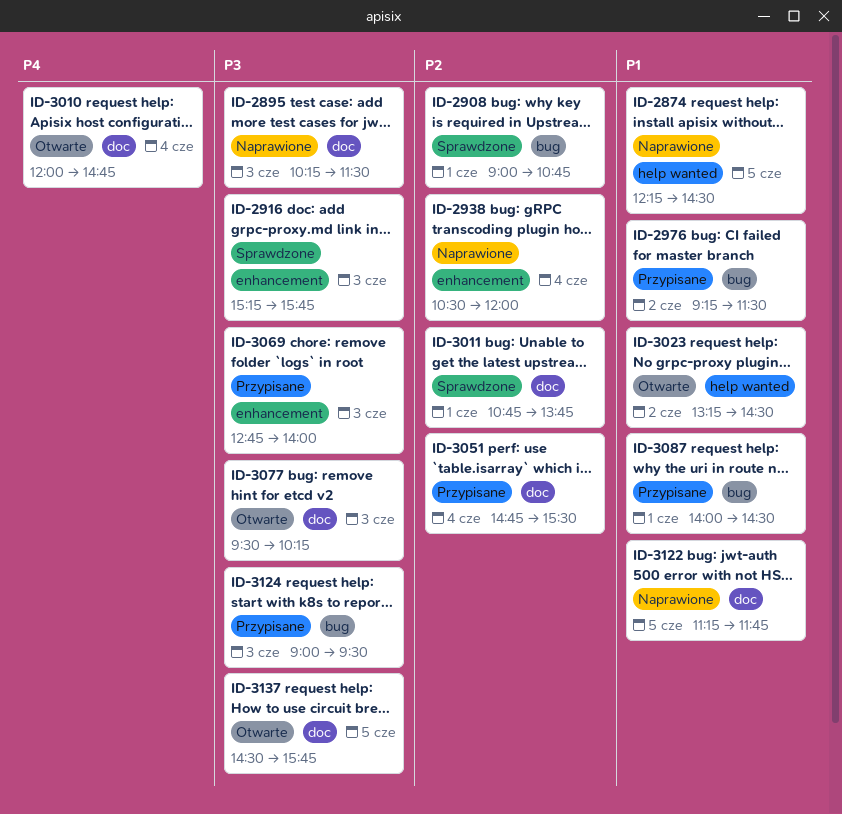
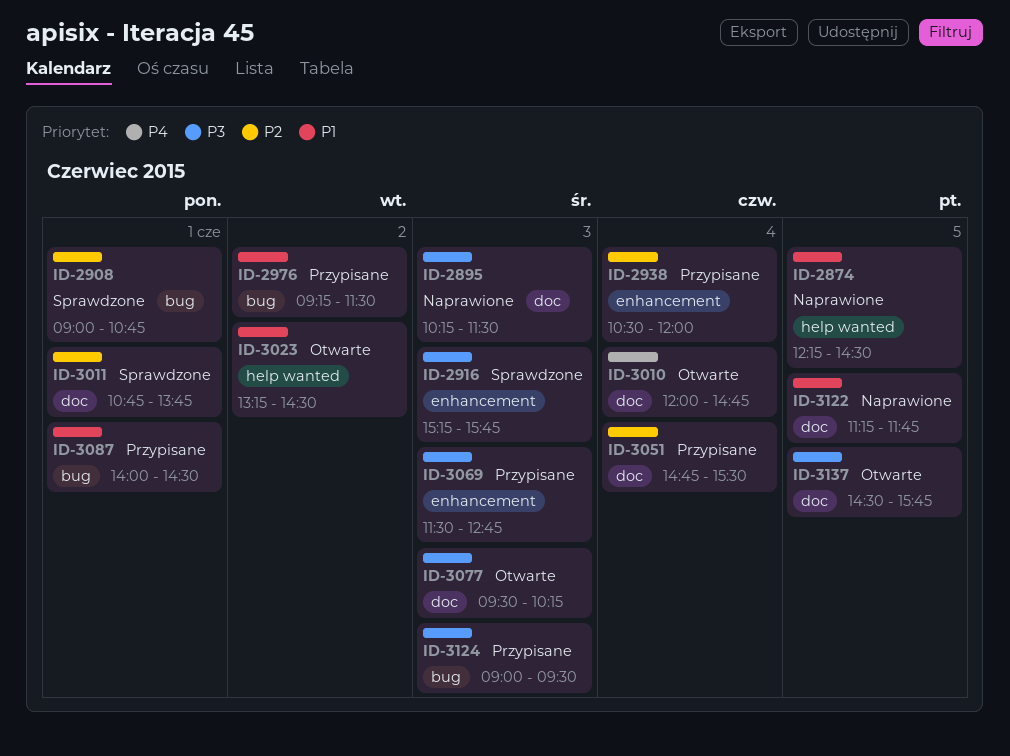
ID-2938, status: Naprawione -> Przypisane
ID-3069, begins: 12:45 -> 11:30
ID-3069, ends: 14:00 -> 12:45

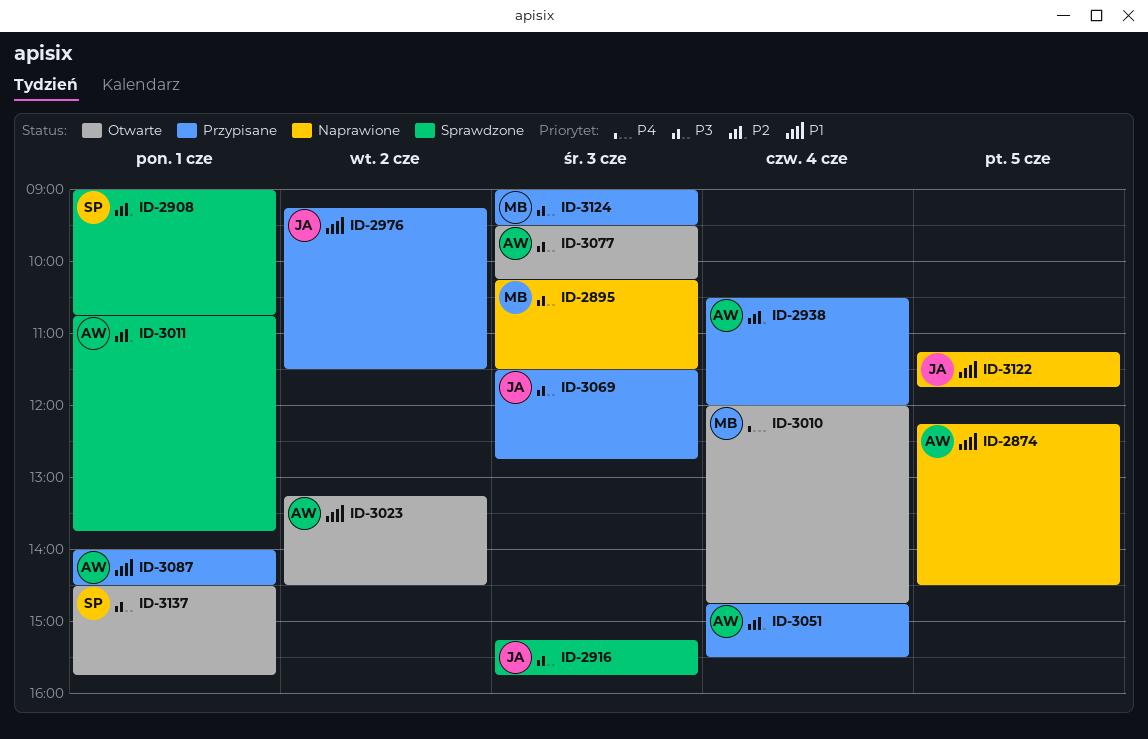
ID-3137, day: Jun 5 -> Jun 1

